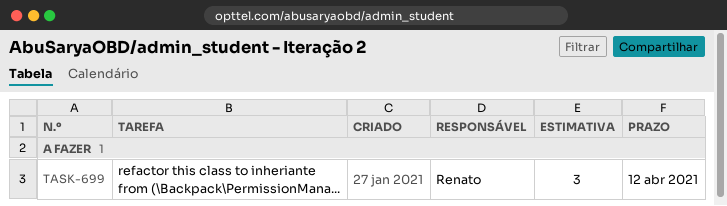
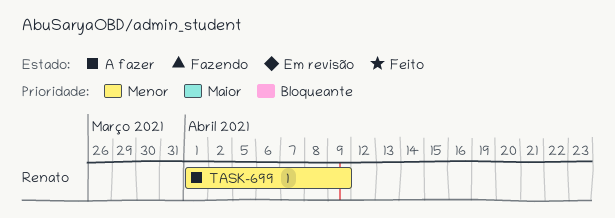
TASK-699, estimate: 3 -> 1
TASK-699, due: Apr 12 -> Apr 9

